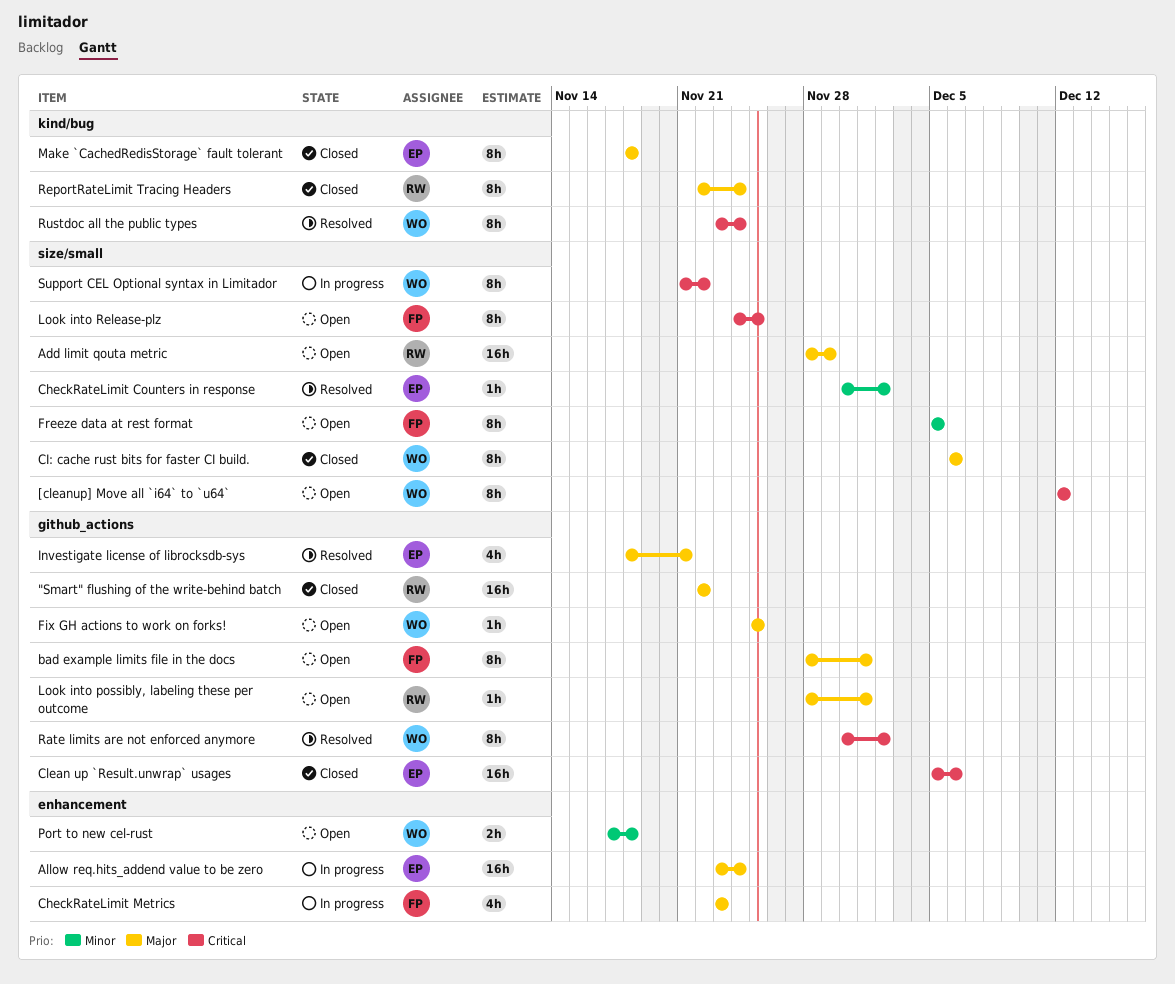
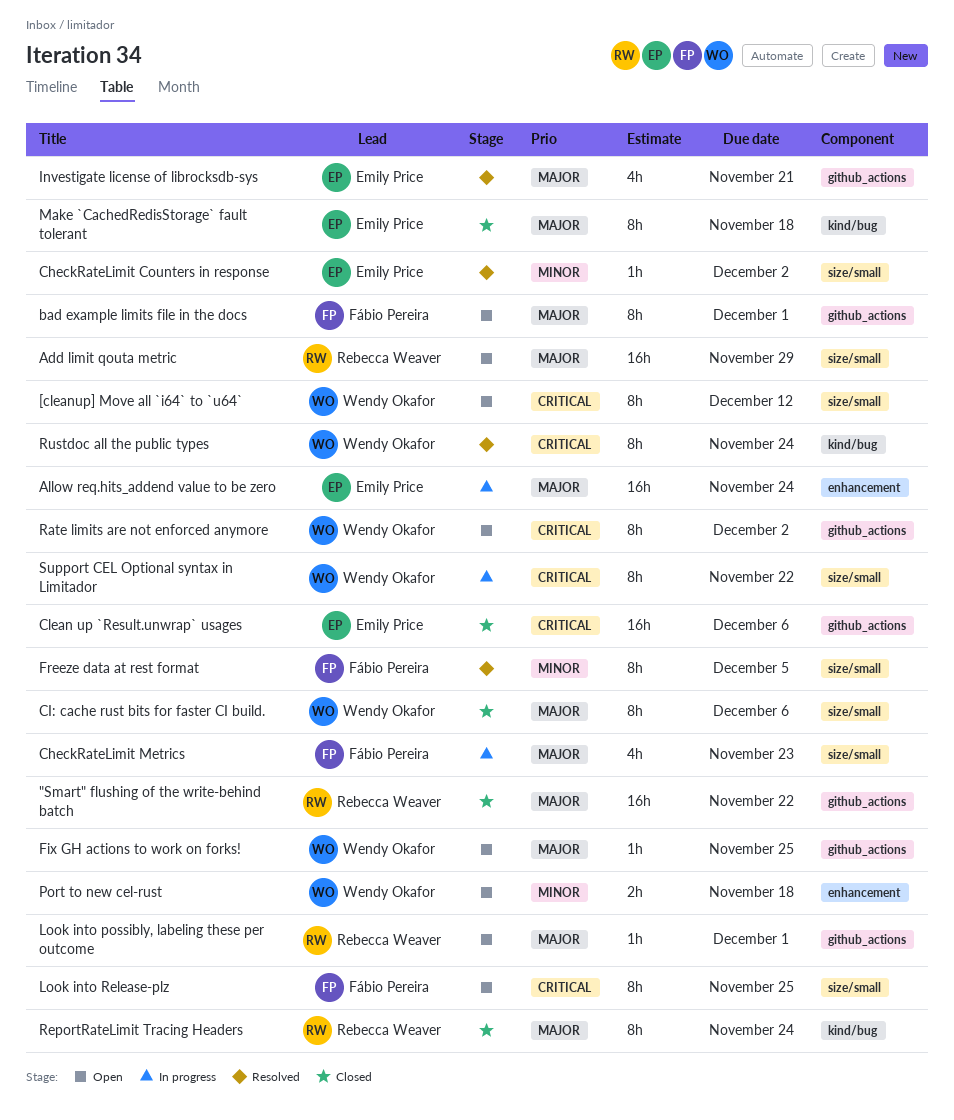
CheckRateLimit Metrics, label: enhancement -> size/small
Freeze data at rest format, status: Open -> Resolved
Rate limits are not enforced anymore, status: Resolved -> Open

